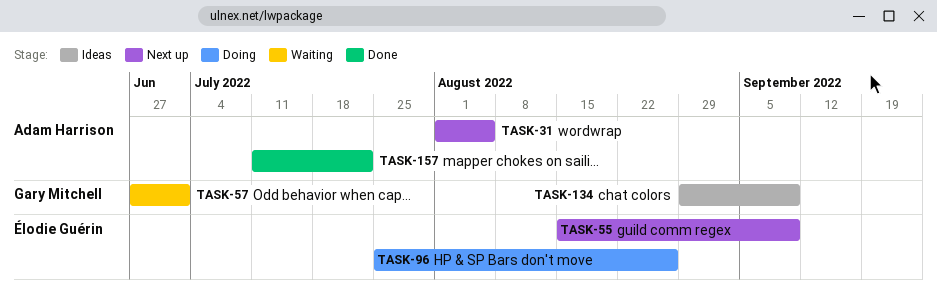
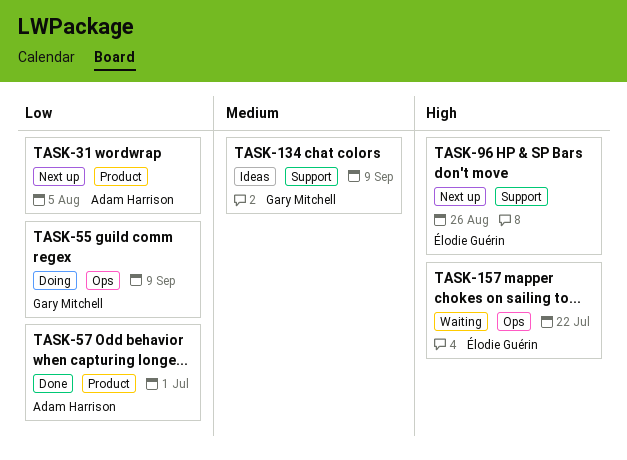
TASK-55, status: Next up -> Doing
TASK-55, owner: Élodie Guérin -> Gary Mitchell
TASK-57, status: Waiting -> Done
TASK-57, owner: Gary Mitchell -> Adam Harrison
TASK-96, status: Doing -> Next up
TASK-157, status: Done -> Waiting
TASK-157, owner: Adam Harrison -> Élodie Guérin

